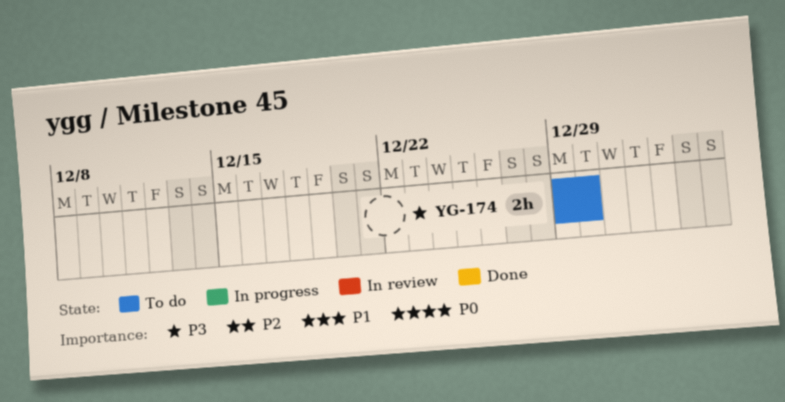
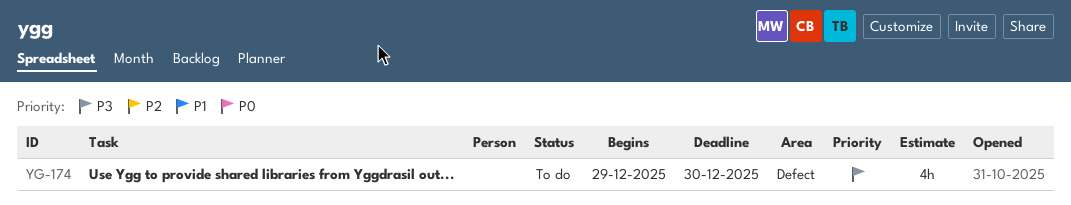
YG-174, estimate: 2h -> 4h

